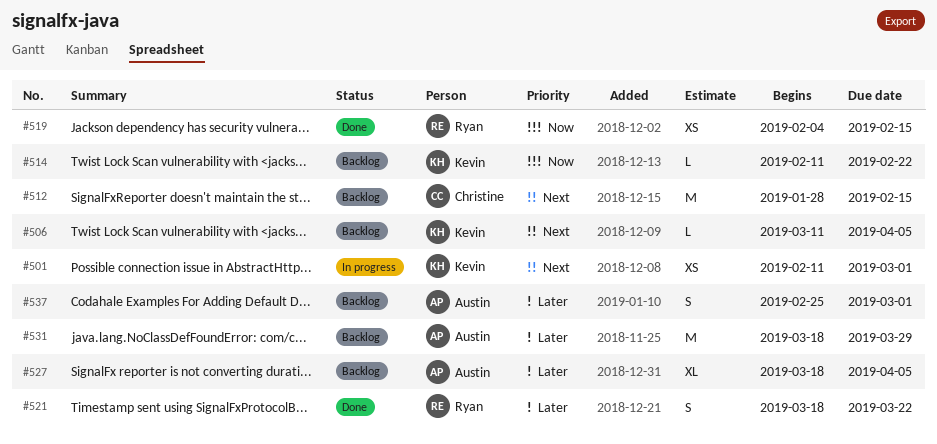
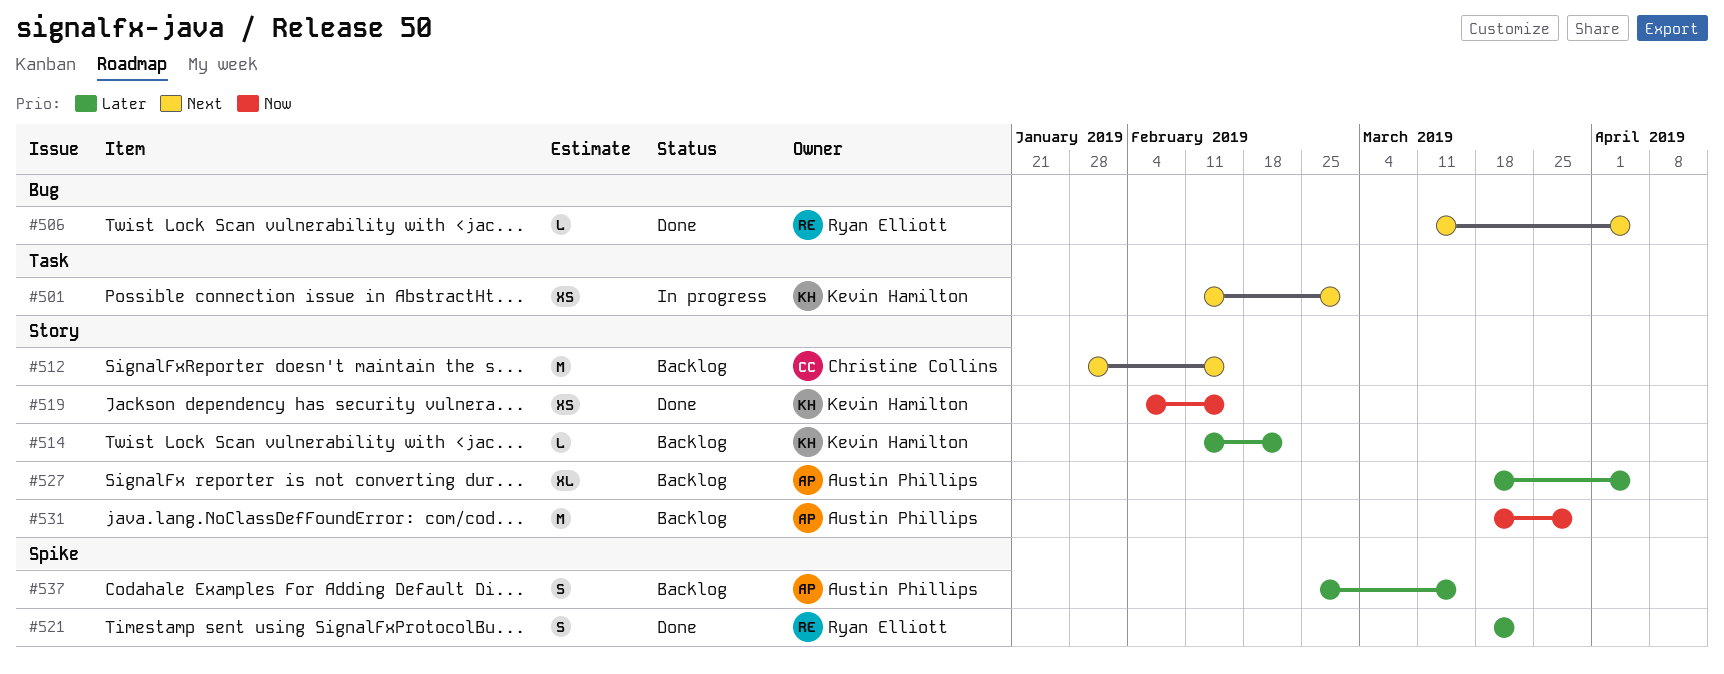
#506, status: Backlog -> Done
#506, owner: Kevin Hamilton -> Ryan Elliott
#514, priority: Now -> Later
#519, owner: Ryan Elliott -> Kevin Hamilton
#531, priority: Later -> Now
#537, due: Mar 1 -> Mar 15

